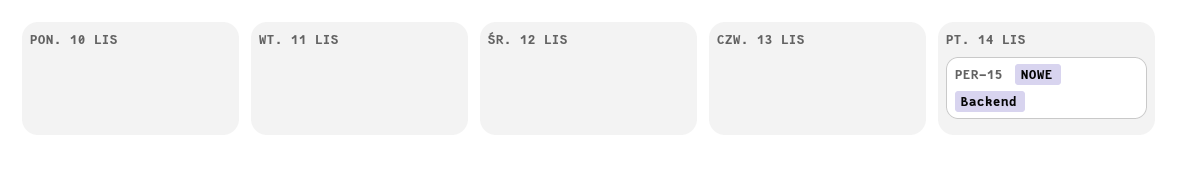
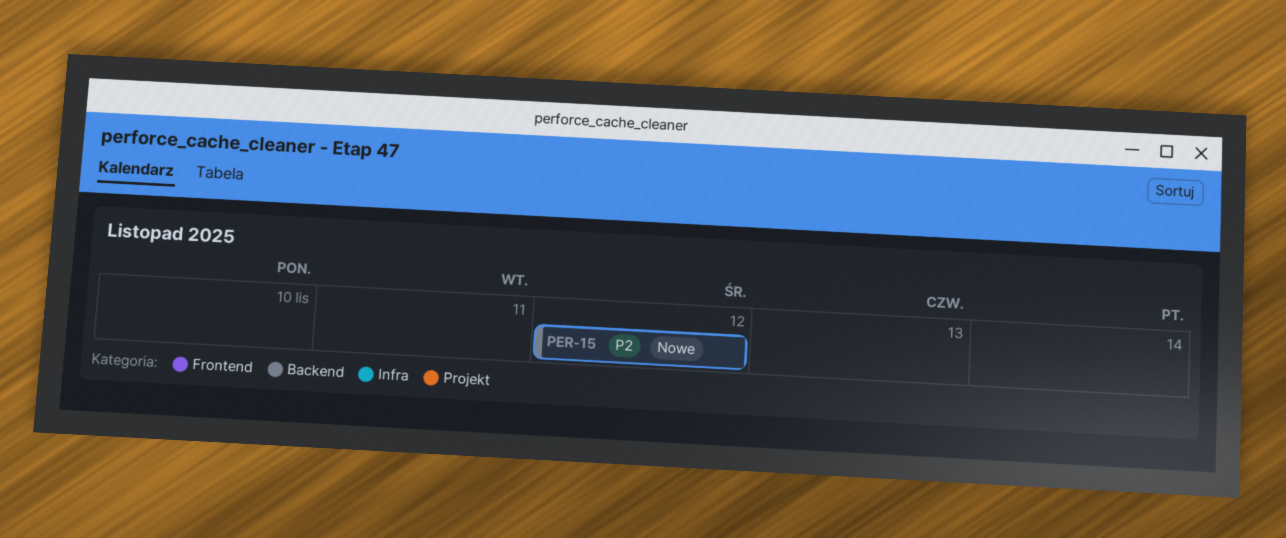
PER-15, due: Nov 14 -> Nov 12

